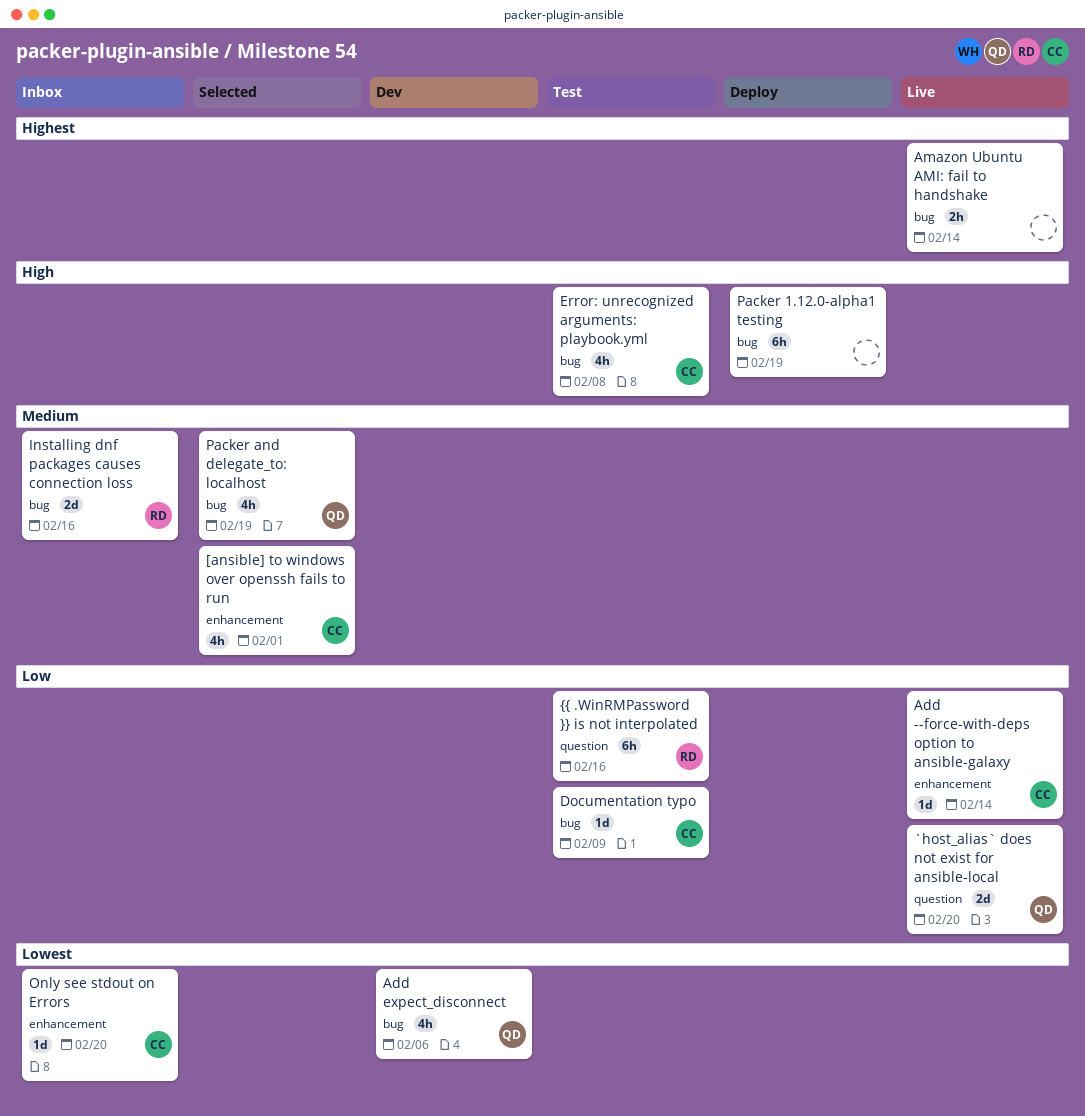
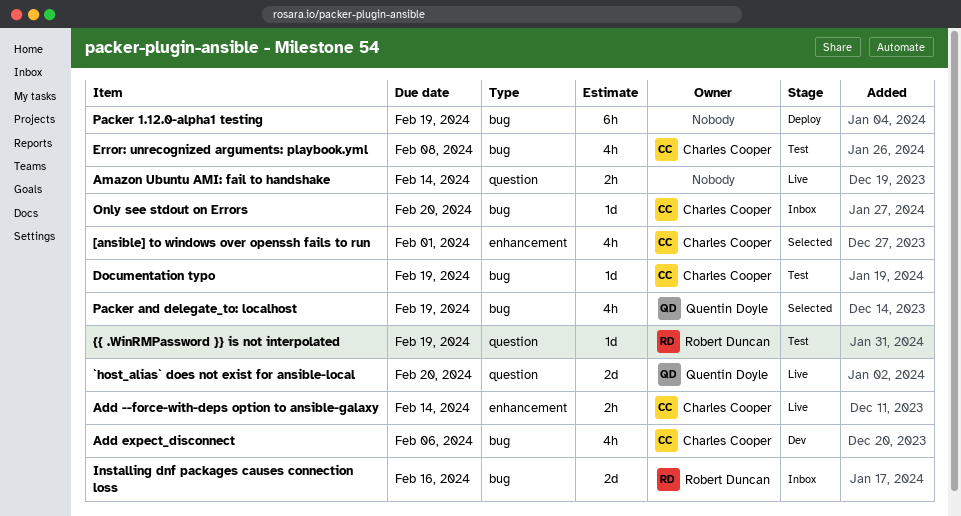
Add --force-with-deps option to ansible-galaxy, estimate: 1d -> 2h
Add expect_disconnect, owner: Quentin Doyle -> Charles Cooper
Amazon Ubuntu AMI: fail to handshake, label: bug -> question
Documentation typo, due: Feb 9 -> Feb 19
Only see stdout on Errors, label: enhancement -> bug
{{ .WinRMPassword }} is not interpolated, estimate: 6h -> 1d
{{ .WinRMPassword }} is not interpolated, due: Feb 16 -> Feb 19

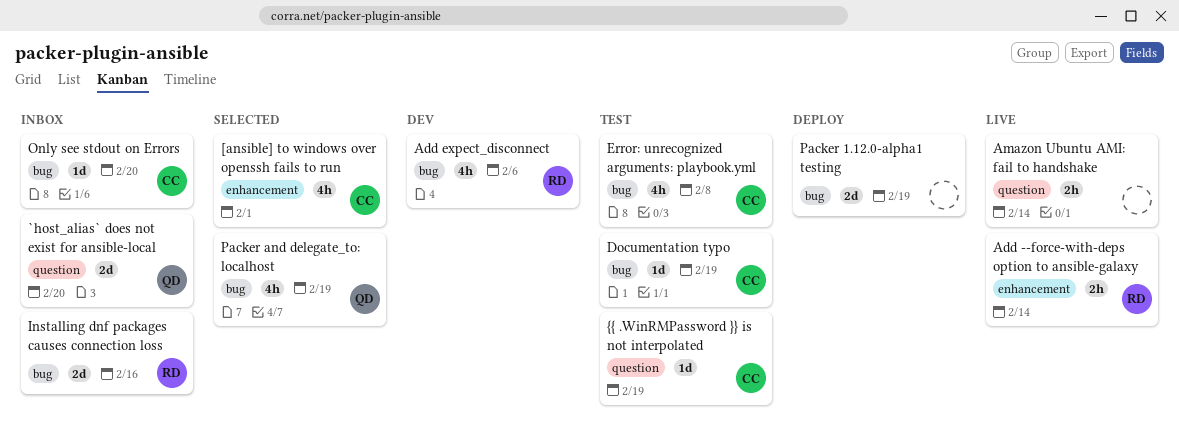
`host_alias` does not exist for ansible-local, status: Live -> Inbox
Add --force-with-deps option to ansible-galaxy, owner: Charles Cooper -> Robert Duncan
Add expect_disconnect, owner: Charles Cooper -> Robert Duncan
Packer 1.12.0-alpha1 testing, estimate: 6h -> 2d
{{ .WinRMPassword }} is not interpolated, owner: Robert Duncan -> Charles Cooper

